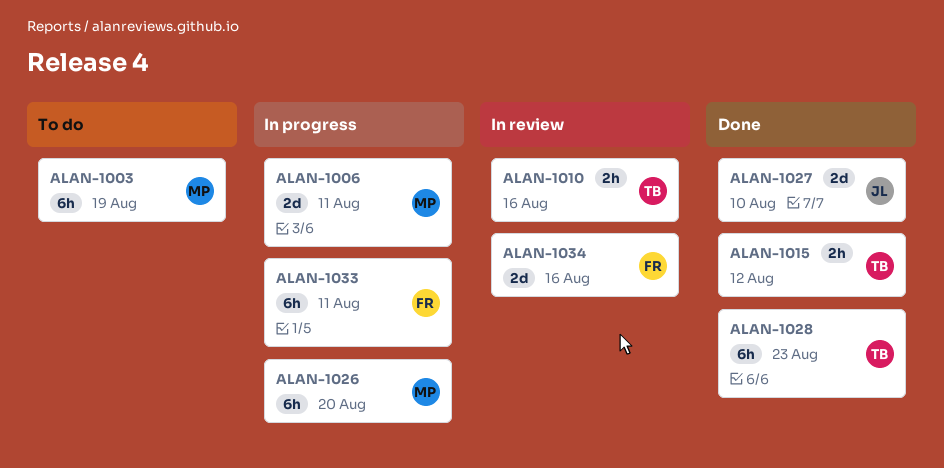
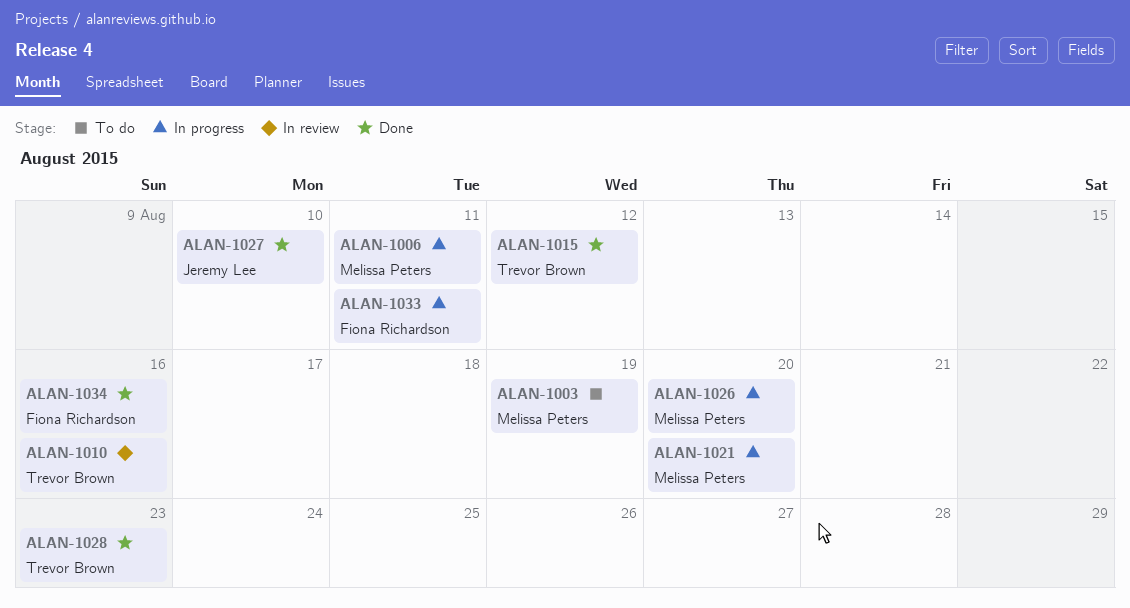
ALAN-1021: none -> present
ALAN-1034, status: In review -> Done

